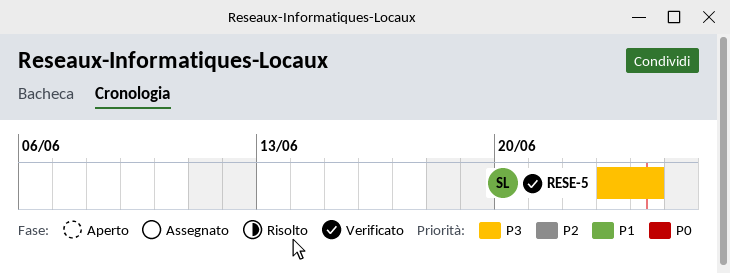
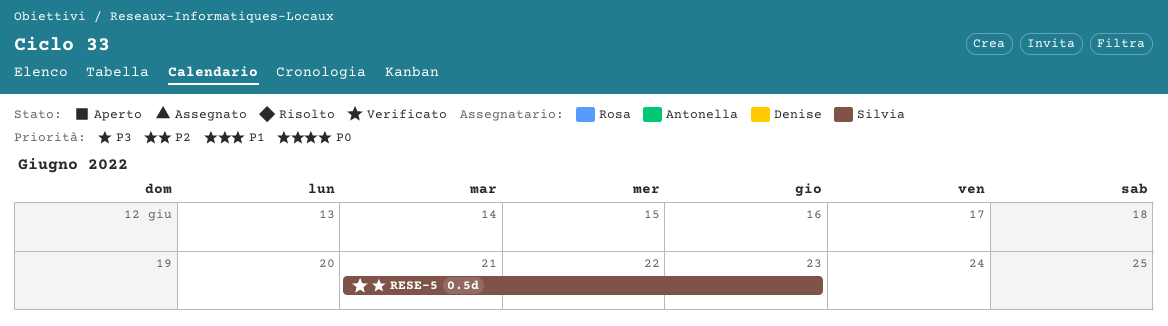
RESE-5, start: Jun 23 -> Jun 21
RESE-5, due: Jun 24 -> Jun 23

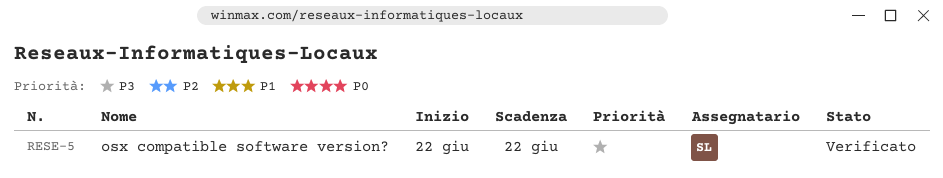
RESE-5, start: Jun 21 -> Jun 22
RESE-5, due: Jun 23 -> Jun 22

